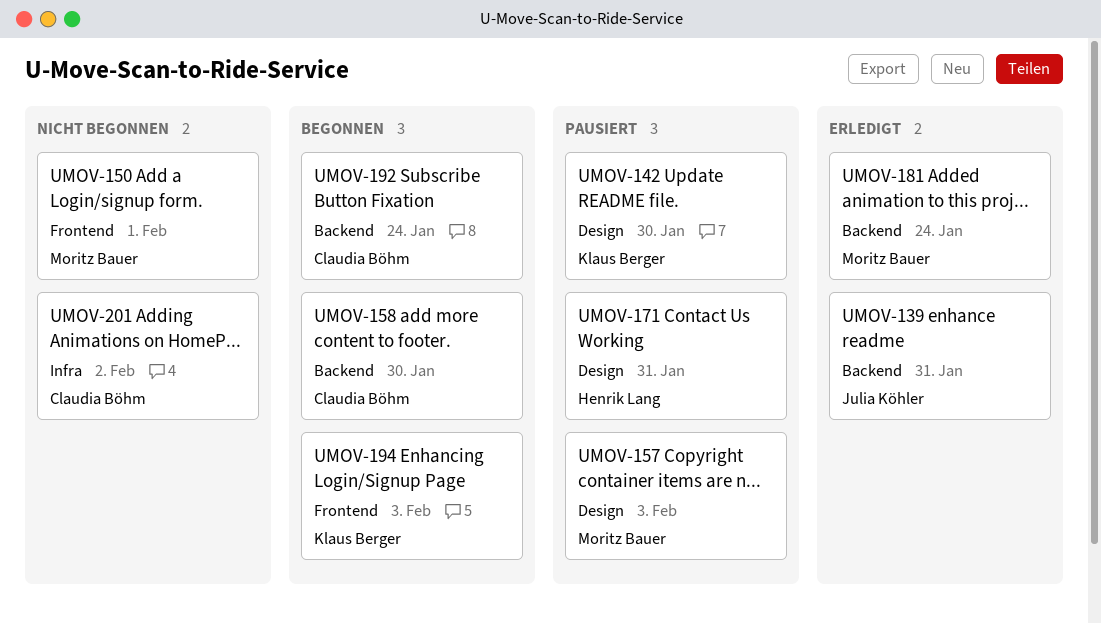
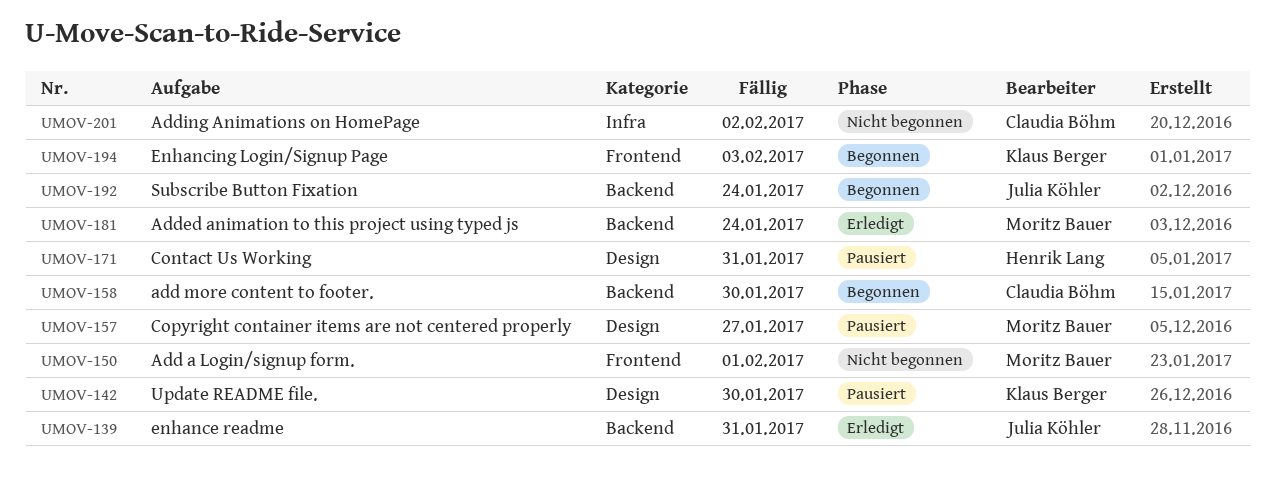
UMOV-157, due: Feb 3 -> Jan 27
UMOV-192, owner: Claudia Böhm -> Julia Köhler

